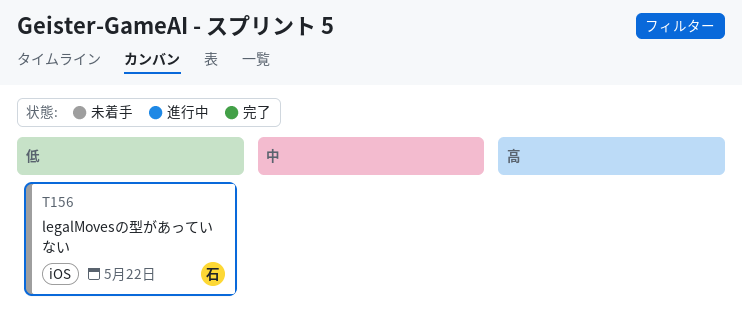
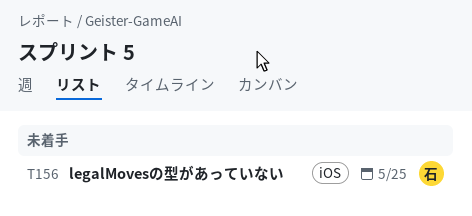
T156, due: May 22 -> May 25

